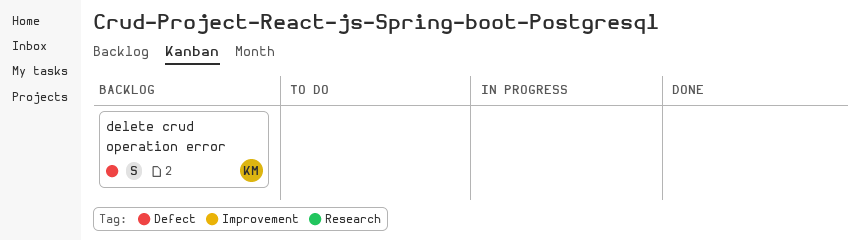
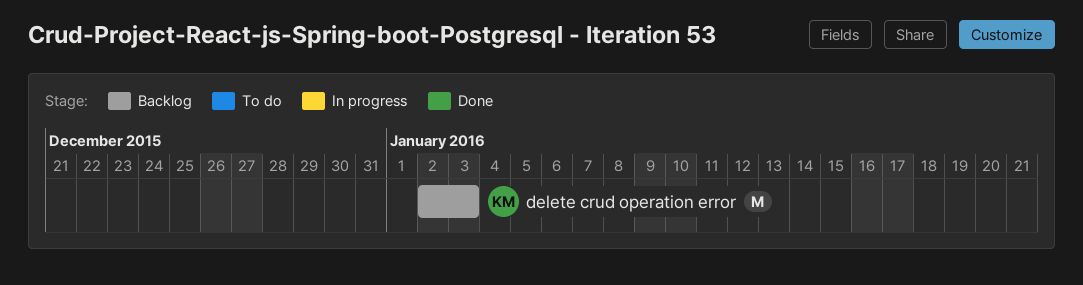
delete crud operation error, estimate: S -> M

